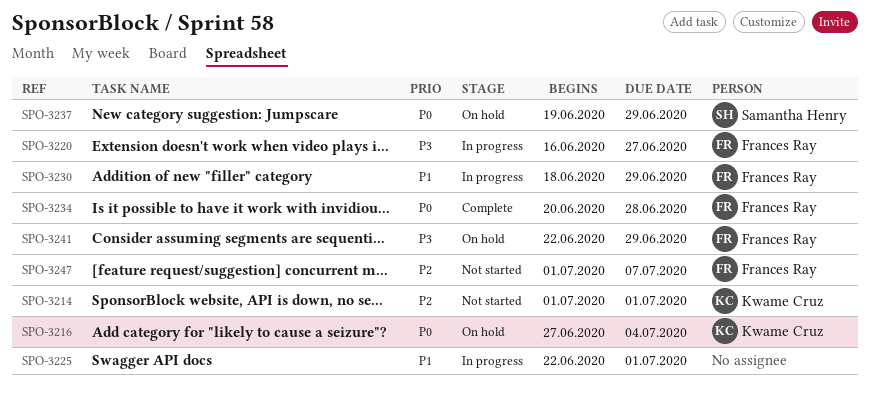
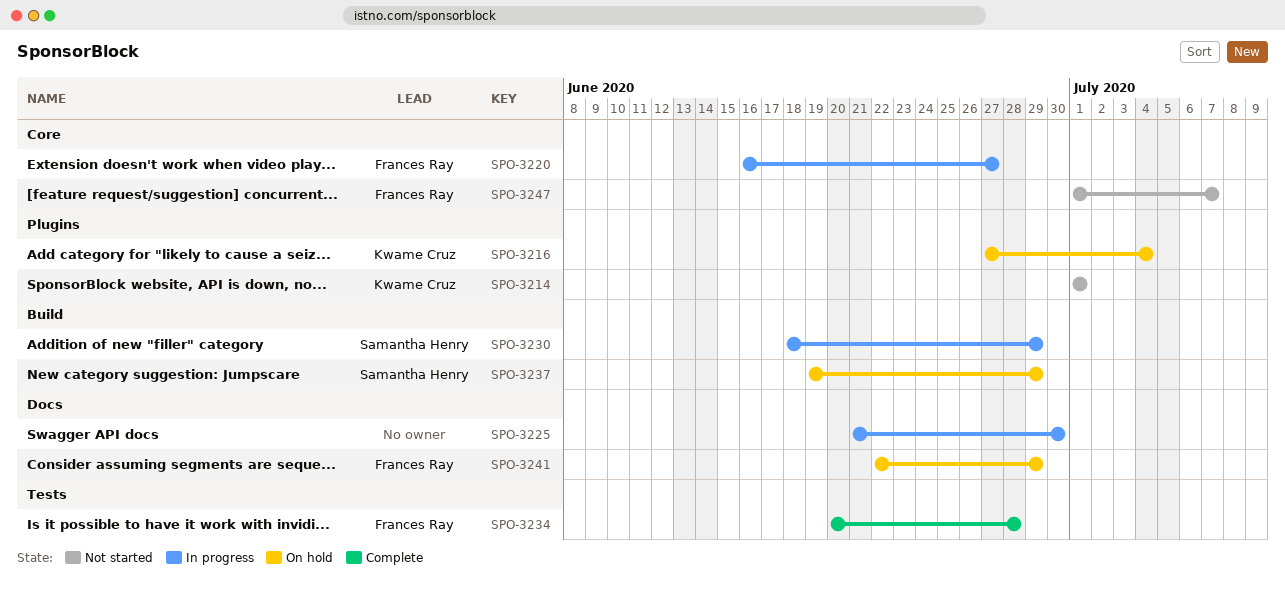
SPO-3225, start: Jun 22 -> Jun 21
SPO-3225, due: Jul 1 -> Jun 30
SPO-3230, owner: Frances Ray -> Samantha Henry

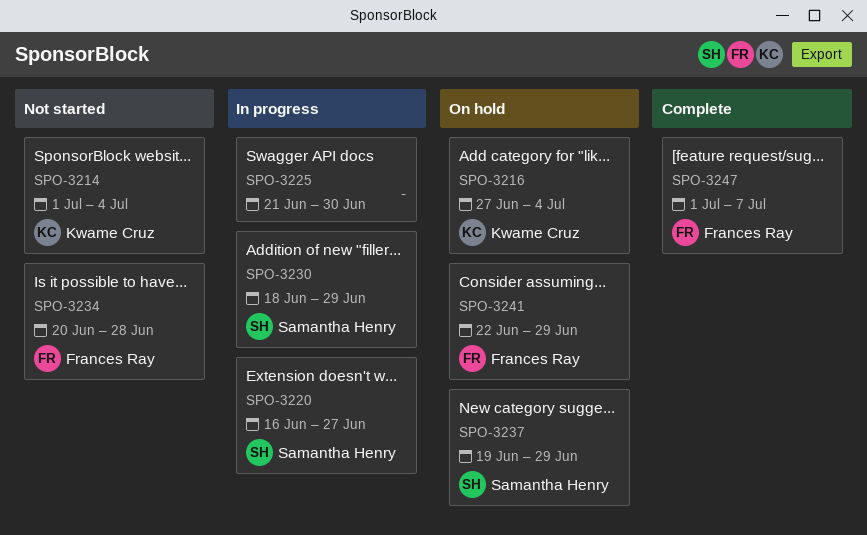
SPO-3214, due: Jul 1 -> Jul 4
SPO-3220, owner: Frances Ray -> Samantha Henry
SPO-3234, status: Complete -> Not started
SPO-3247, status: Not started -> Complete

